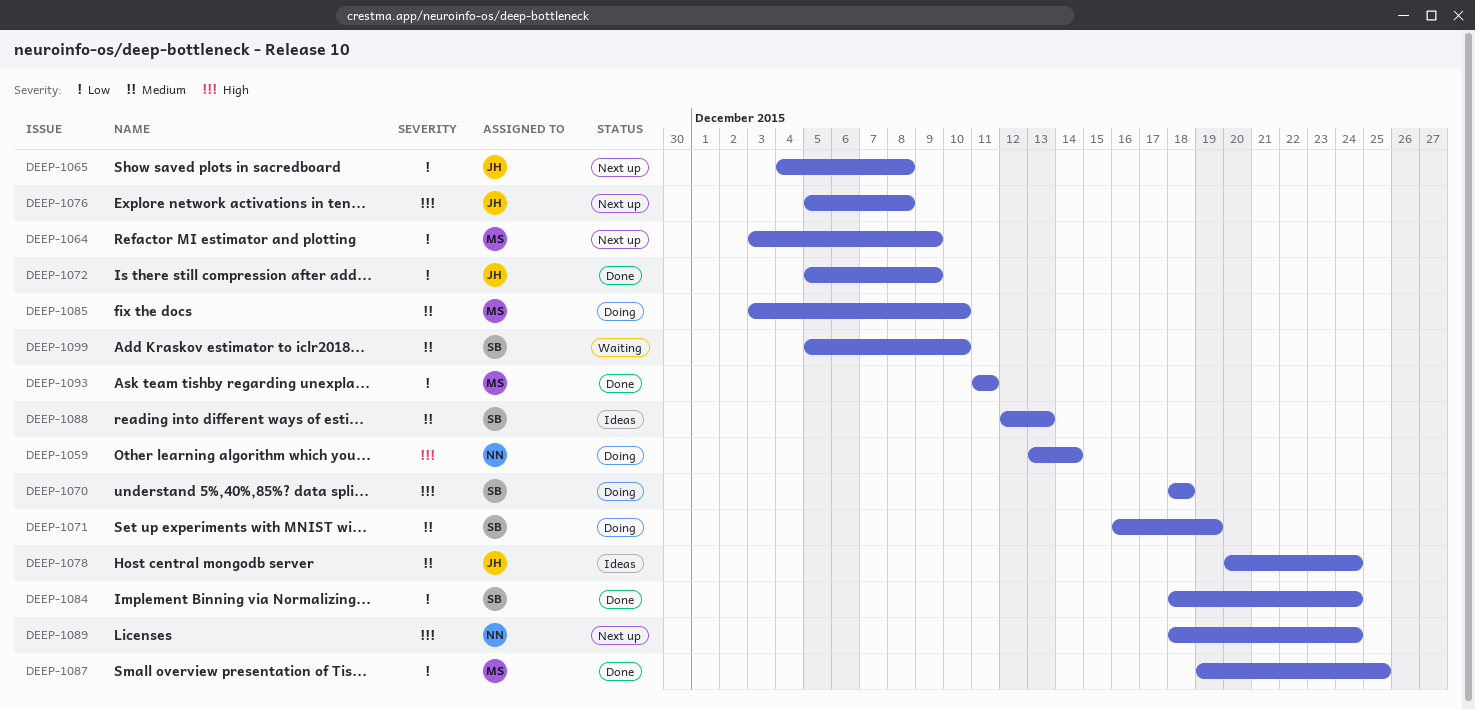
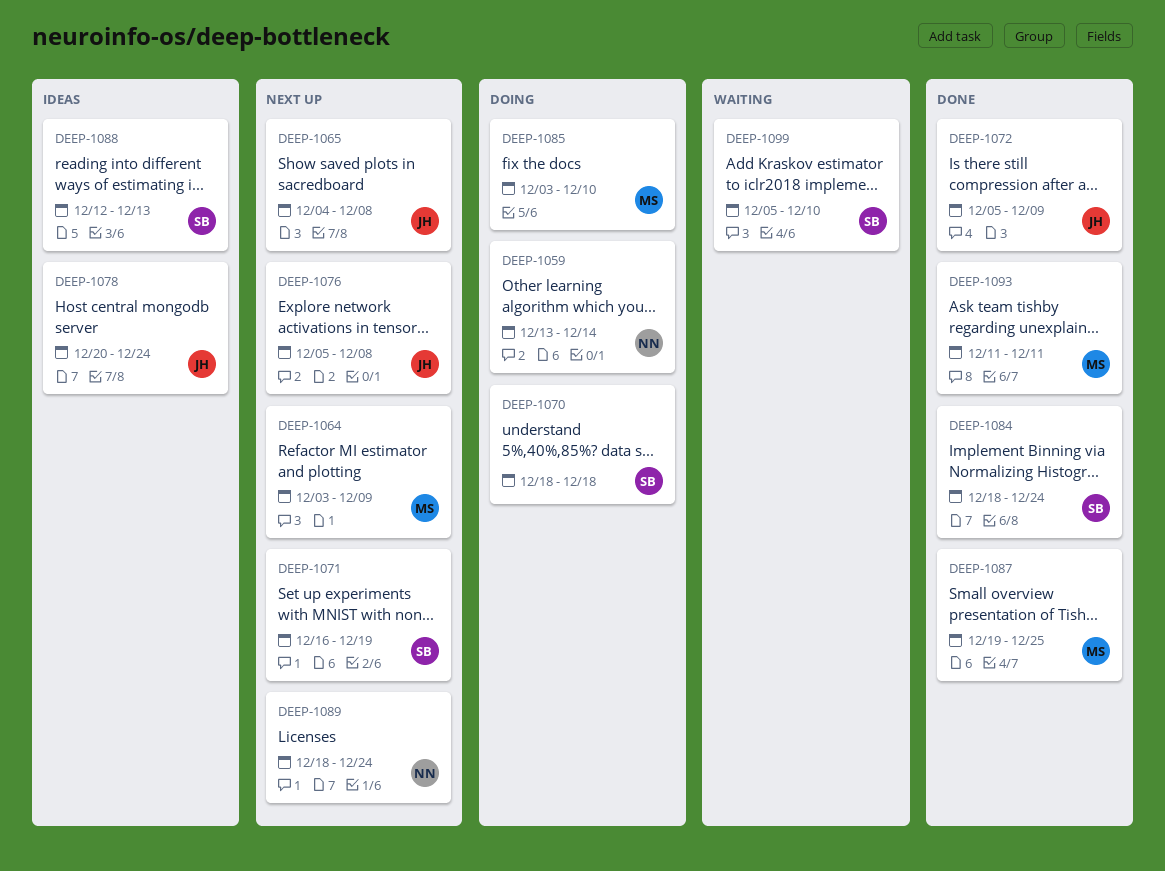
DEEP-1071, status: Doing -> Next up

